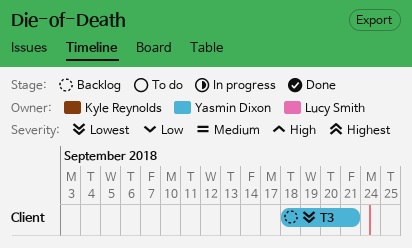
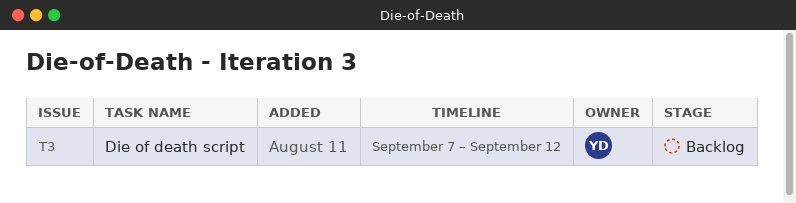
T3, start: Sep 18 -> Sep 7
T3, due: Sep 21 -> Sep 12

